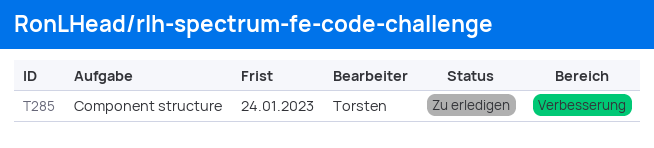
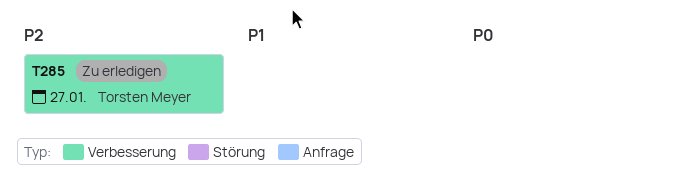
T285, due: Jan 24 -> Jan 27

